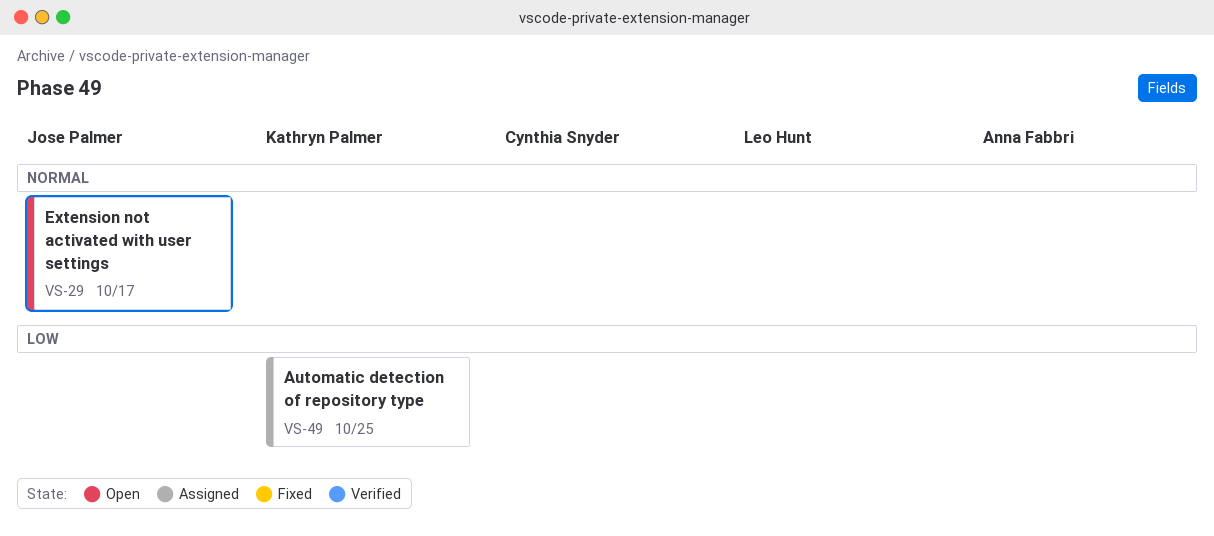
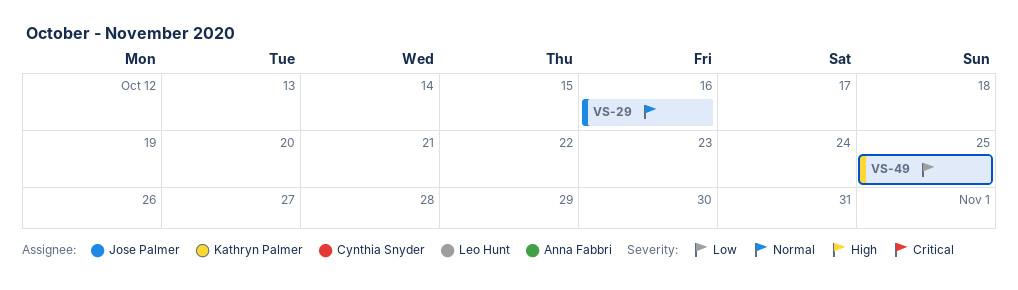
VS-29, due: Oct 17 -> Oct 16

